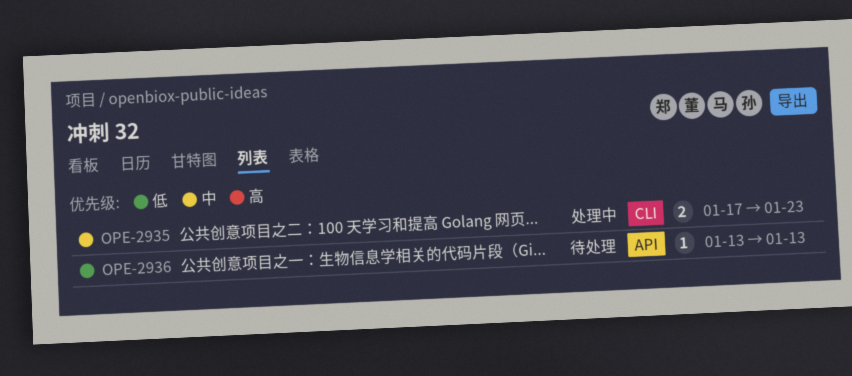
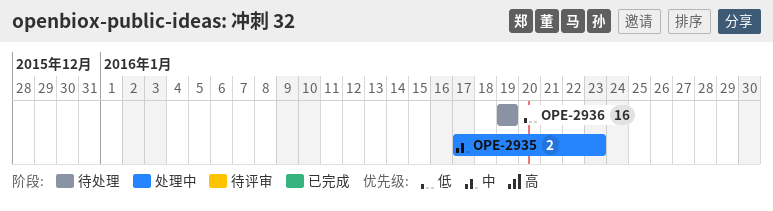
OPE-2936, estimate: 1 -> 16
OPE-2936, start: Jan 13 -> Jan 19
OPE-2936, due: Jan 13 -> Jan 19

